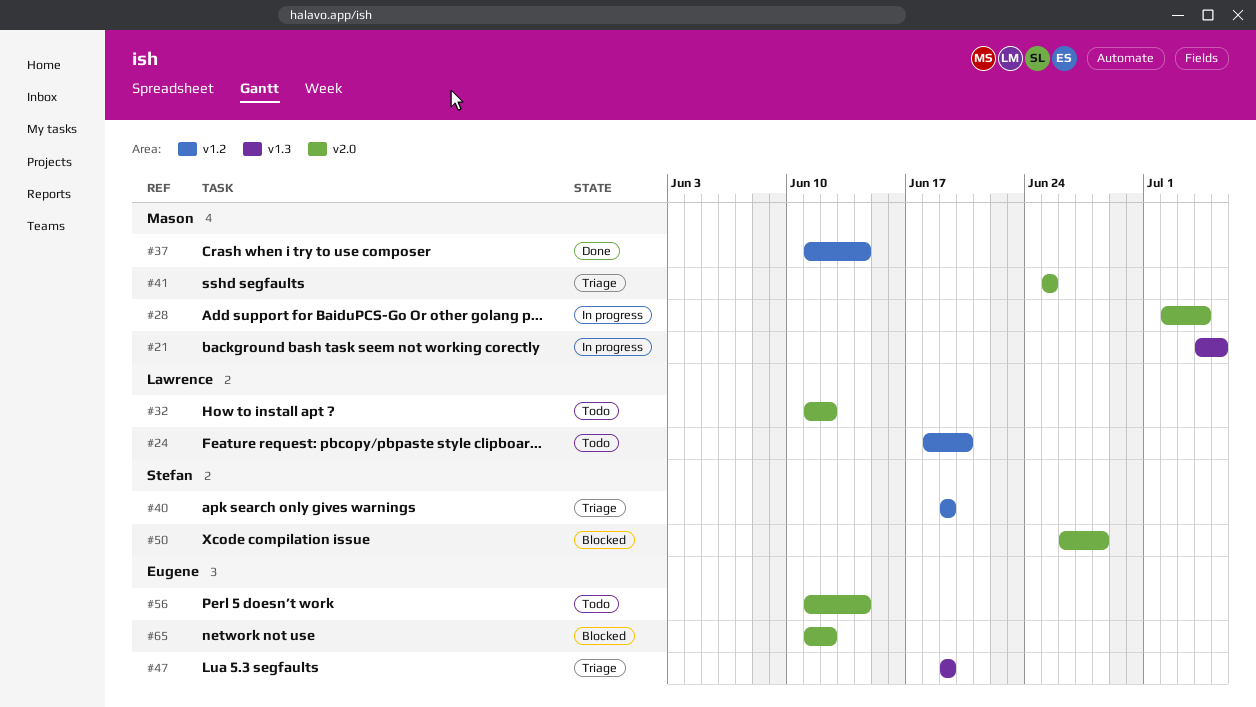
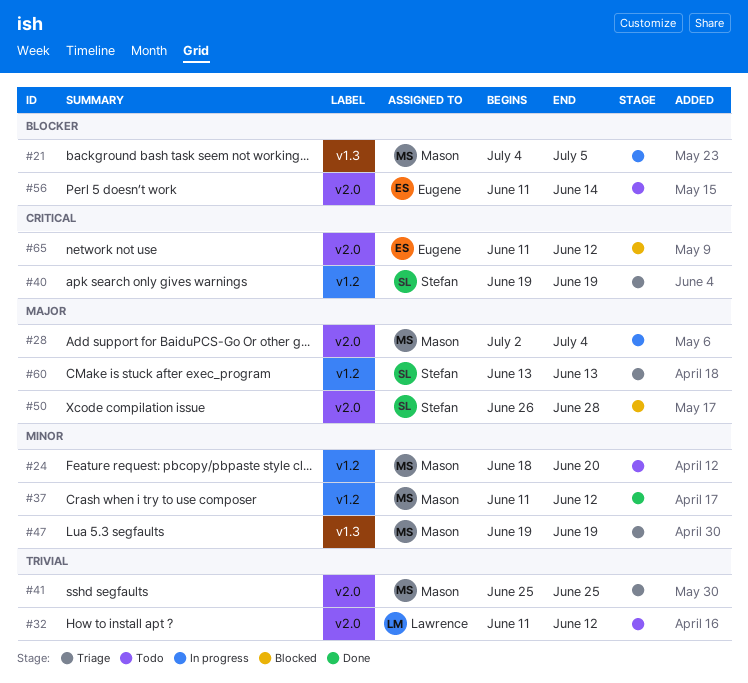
#24, owner: Lawrence -> Mason
#37, due: Jun 14 -> Jun 12
#47, owner: Eugene -> Mason
#60: none -> present

